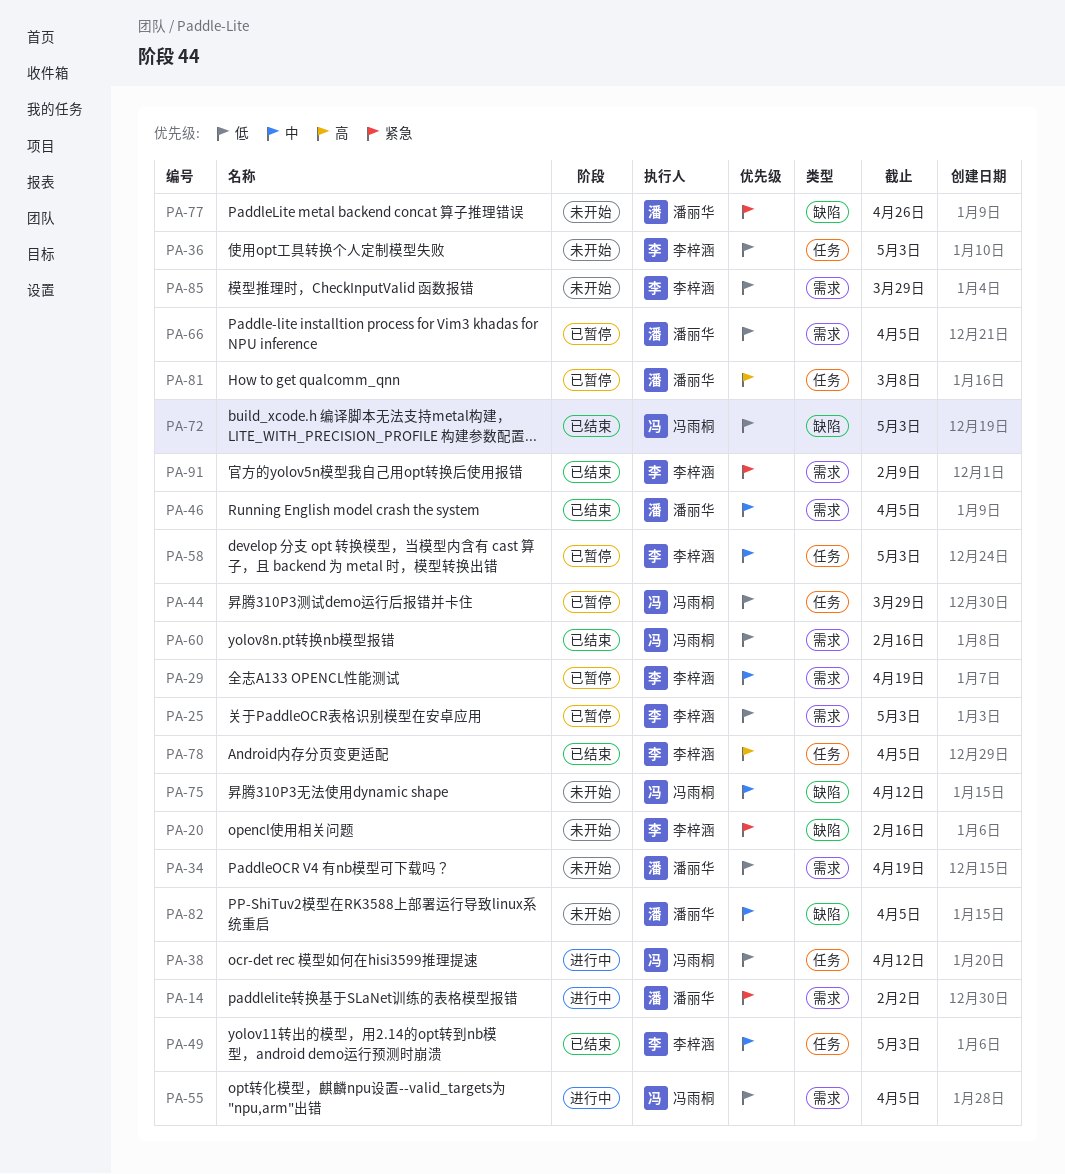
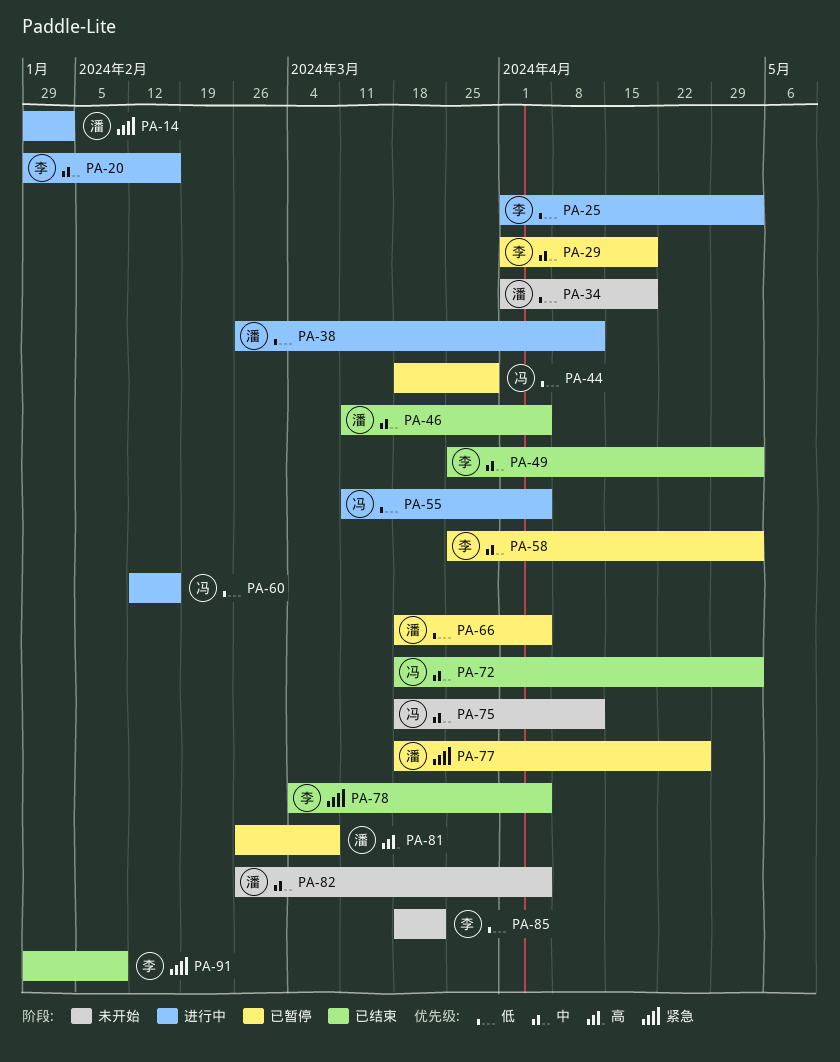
PA-20, status: 未开始 -> 进行中
PA-20, priority: 紧急 -> 中
PA-25, status: 已暂停 -> 进行中
PA-36: present -> none
PA-38, owner: 冯雨桐 -> 潘丽华
PA-60, status: 已结束 -> 进行中
PA-72, priority: 低 -> 中
PA-77, status: 未开始 -> 已暂停
PA-78, priority: 高 -> 紧急
PA-85, due: Mar 29 -> Mar 22

